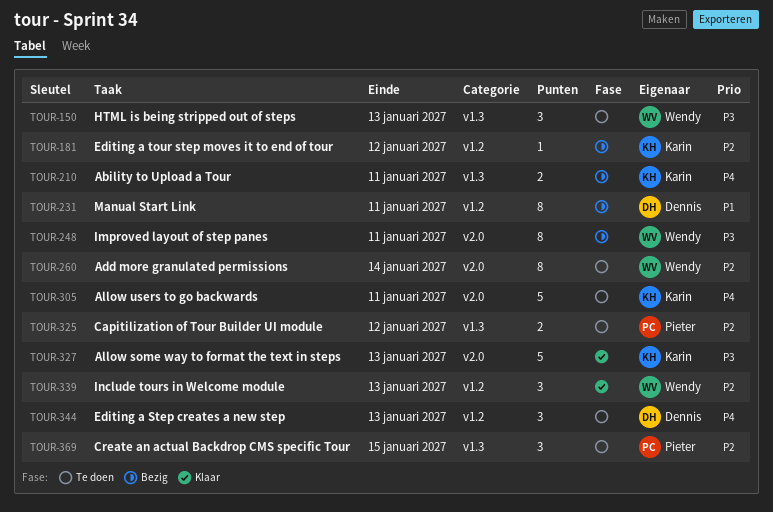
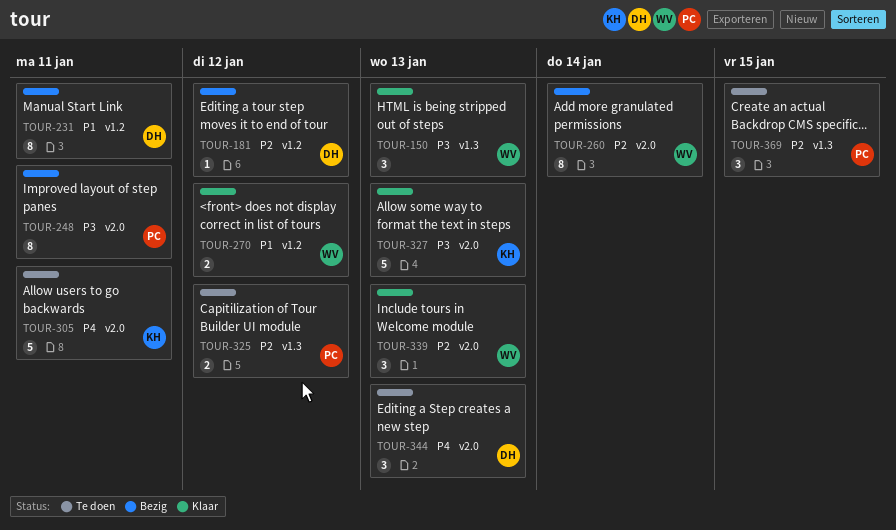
TOUR-150, status: Te doen -> Klaar
TOUR-181, owner: Karin -> Dennis
TOUR-210: present -> none
TOUR-248, owner: Wendy -> Pieter
TOUR-260, status: Te doen -> Bezig
TOUR-270: none -> present
TOUR-339, label: v1.2 -> v2.0
TOUR-344, label: v1.2 -> v2.0

